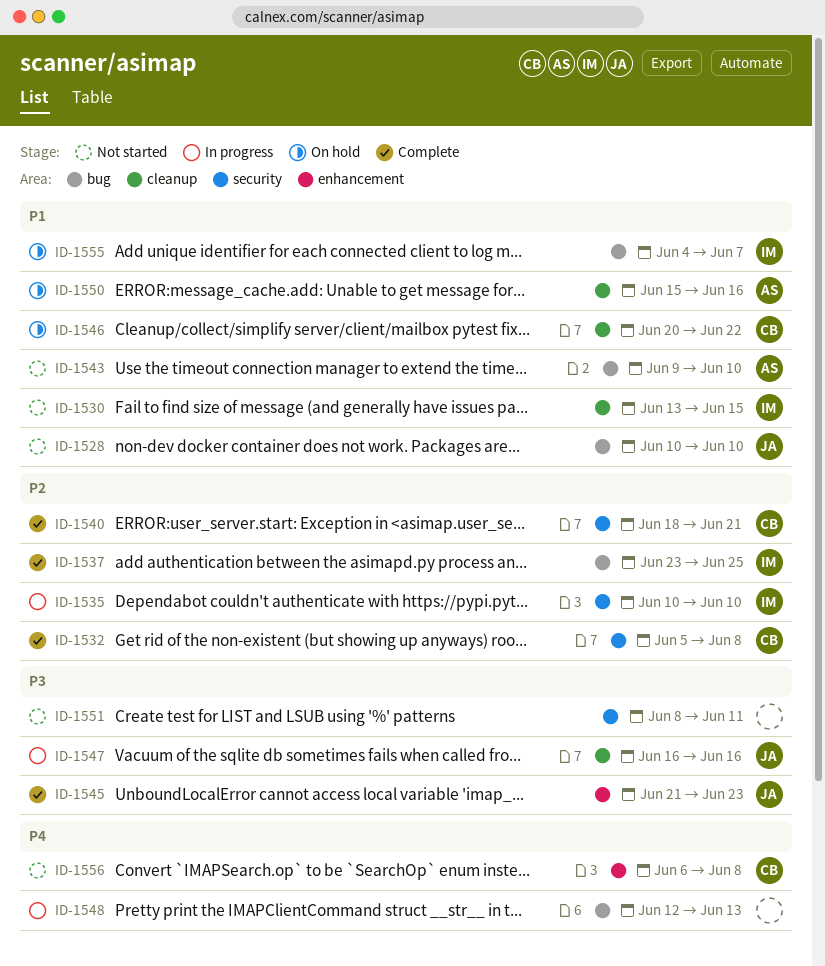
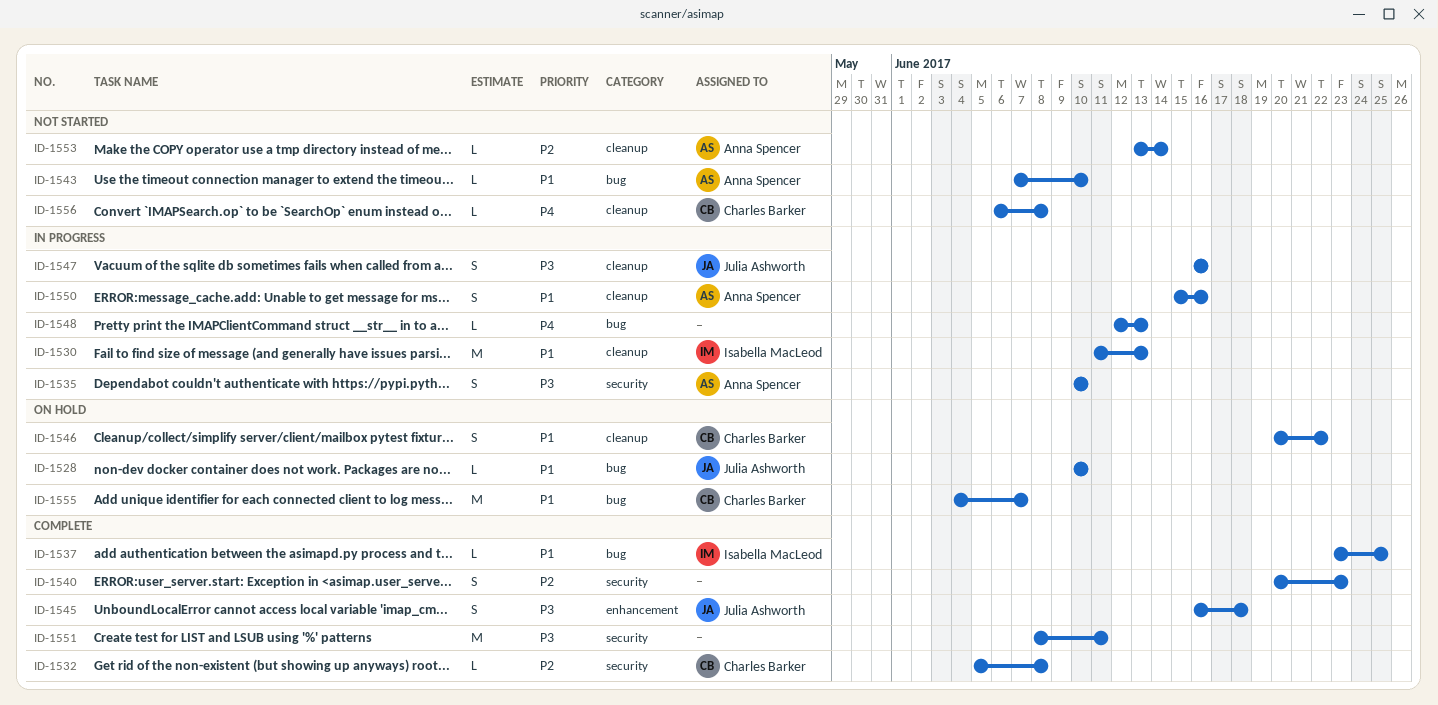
ID-1528, status: Not started -> On hold
ID-1530, status: Not started -> In progress
ID-1530, start: Jun 13 -> Jun 11
ID-1530, due: Jun 15 -> Jun 13
ID-1535, owner: Isabella MacLeod -> Anna Spencer
ID-1535, priority: P2 -> P3
ID-1537, priority: P2 -> P1
ID-1540, owner: Charles Barker -> none
ID-1540, start: Jun 18 -> Jun 20
ID-1540, due: Jun 21 -> Jun 23
ID-1543, start: Jun 9 -> Jun 7
ID-1545, start: Jun 21 -> Jun 16
ID-1545, due: Jun 23 -> Jun 18
ID-1550, status: On hold -> In progress
ID-1551, status: Not started -> Complete
ID-1553: none -> present
ID-1555, owner: Isabella MacLeod -> Charles Barker
ID-1556, label: enhancement -> cleanup

